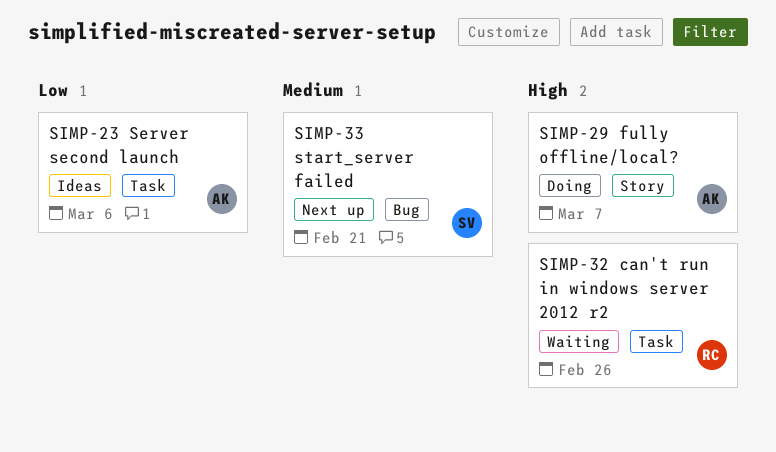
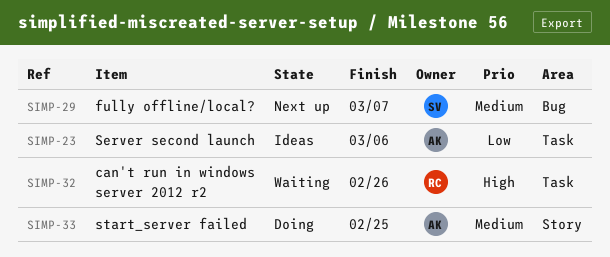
SIMP-29, status: Doing -> Next up
SIMP-29, owner: AK -> SV
SIMP-29, priority: High -> Medium
SIMP-29, label: Story -> Bug
SIMP-33, status: Next up -> Doing
SIMP-33, owner: SV -> AK
SIMP-33, label: Bug -> Story
SIMP-33, due: Feb 21 -> Feb 25

